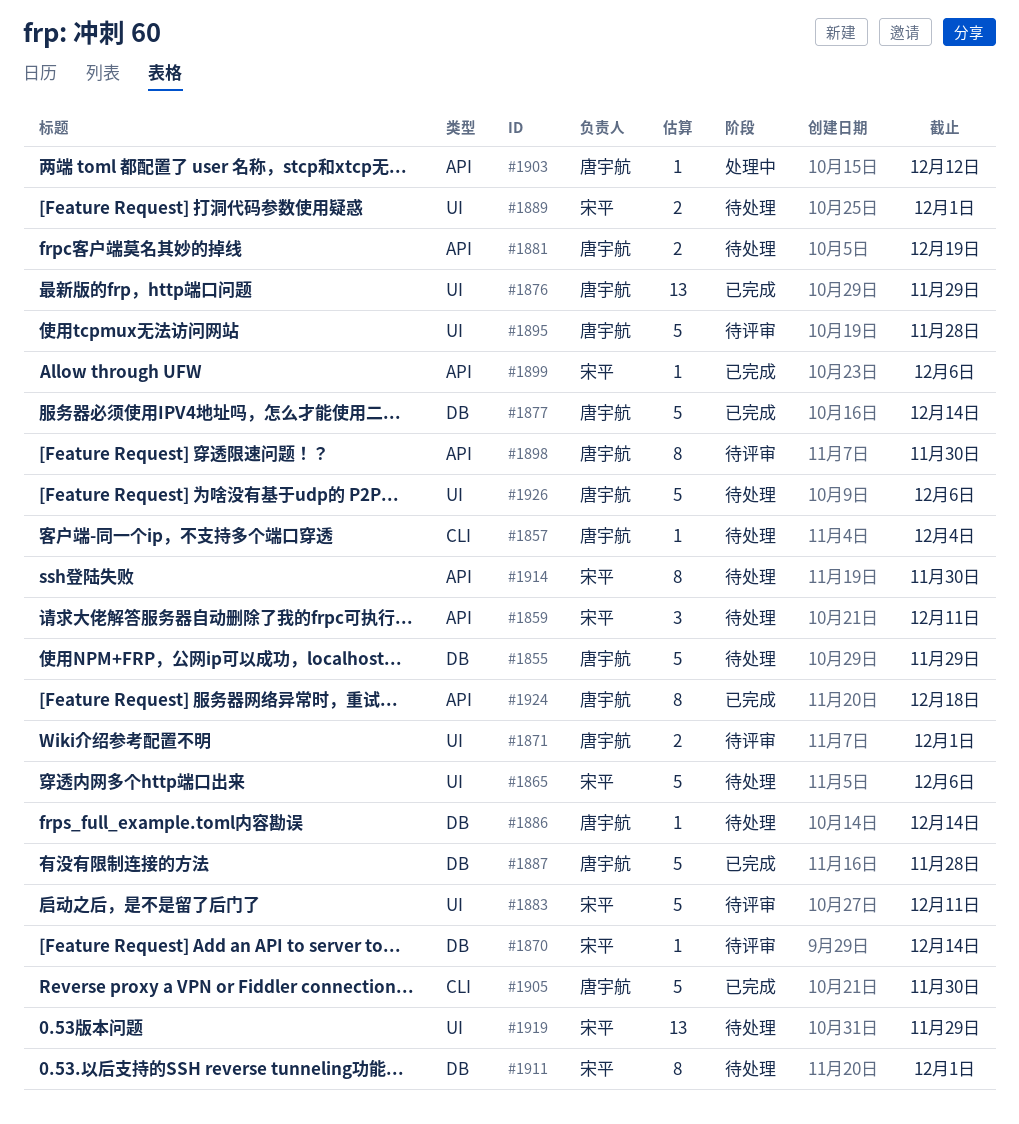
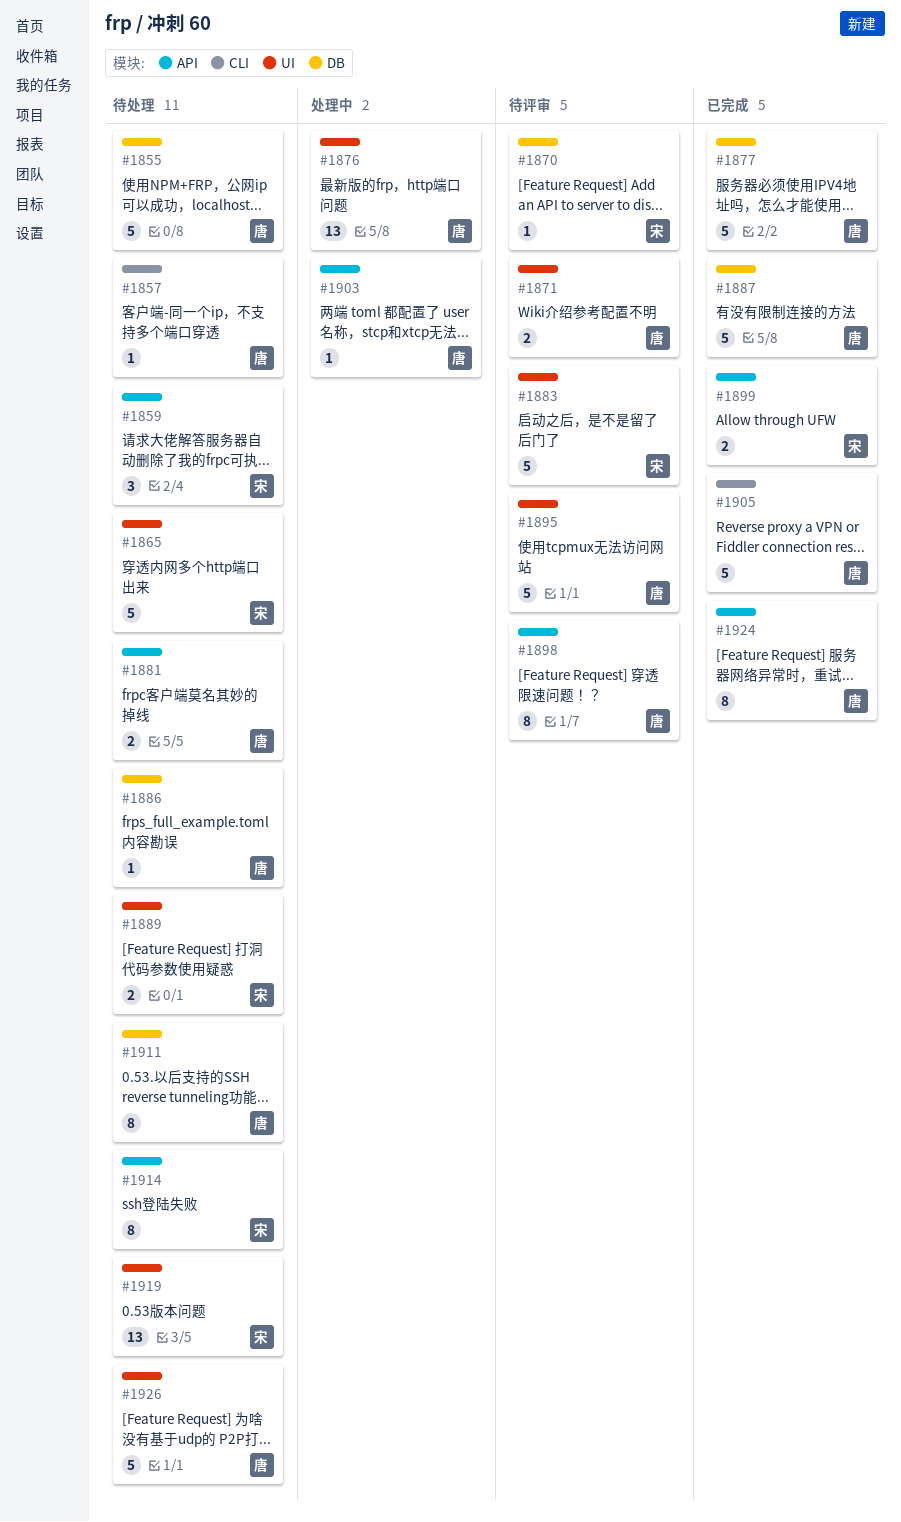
#1876, status: 已完成 -> 处理中
#1899, estimate: 1 -> 2
#1911, owner: 宋平 -> 唐宇航

